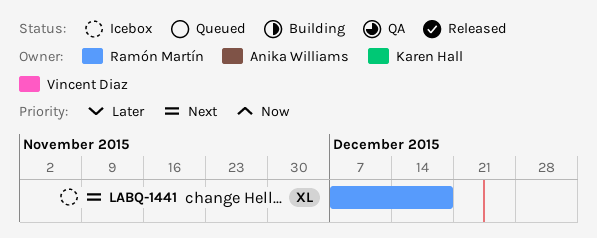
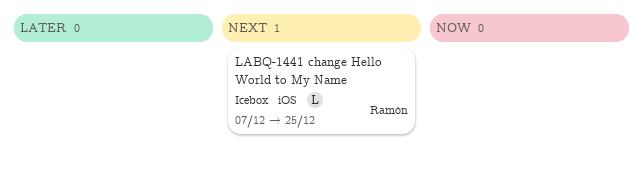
LABQ-1441, estimate: XL -> L
LABQ-1441, due: Dec 18 -> Dec 25

